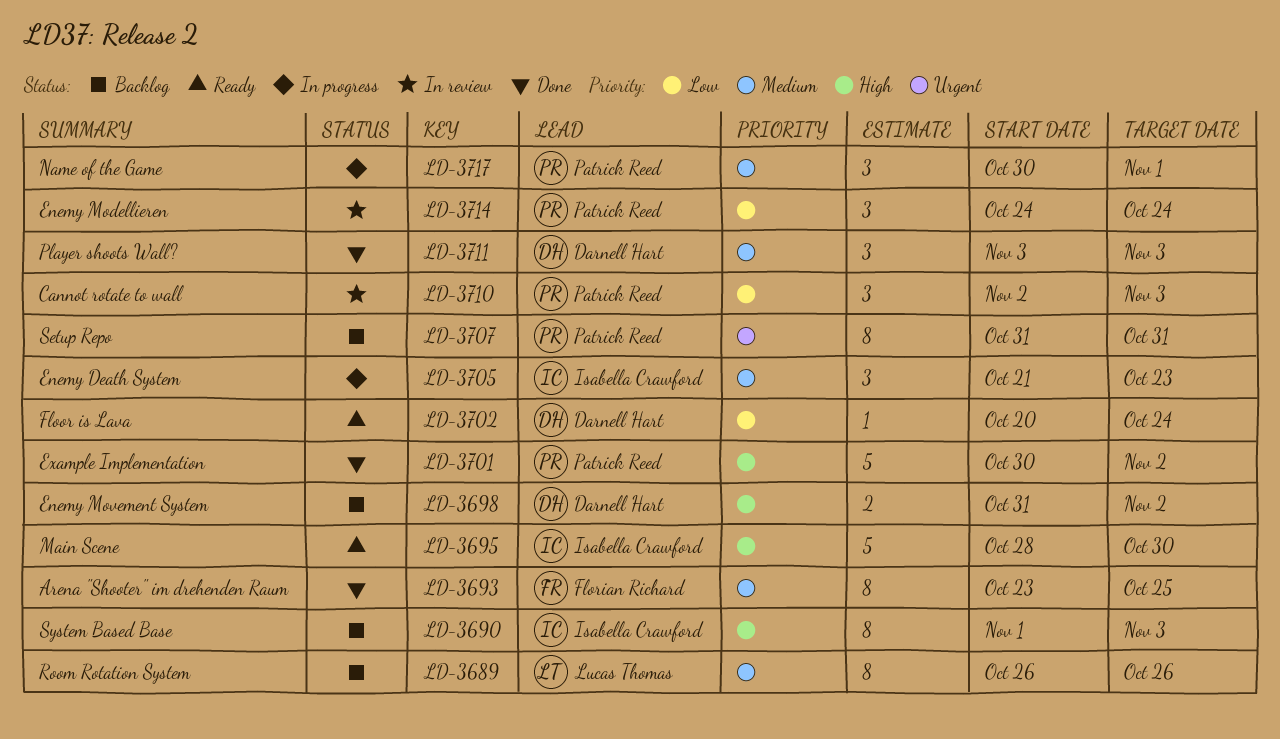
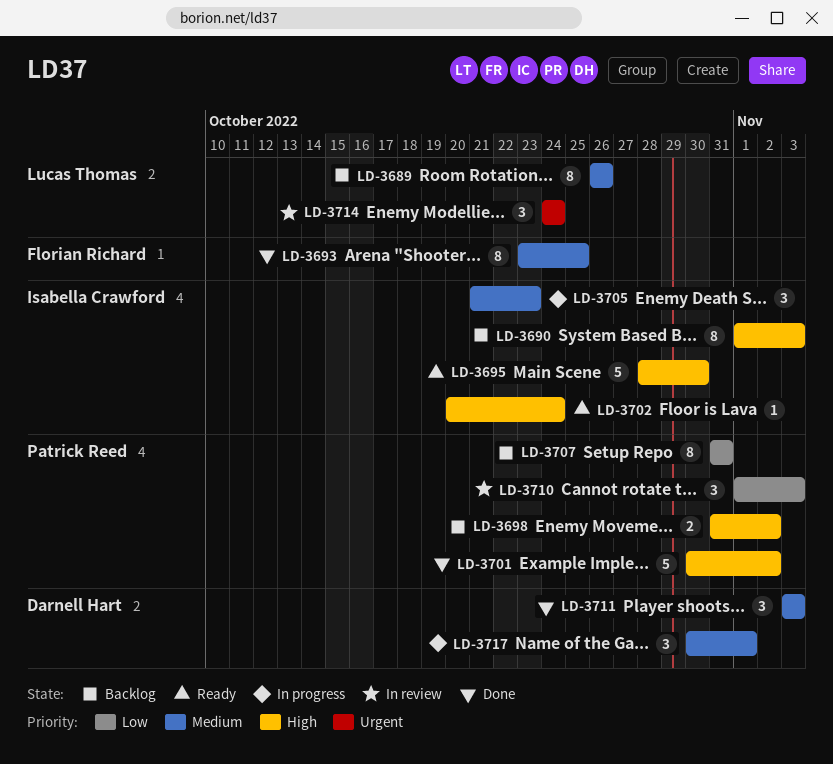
LD-3698, owner: Darnell Hart -> Patrick Reed
LD-3702, owner: Darnell Hart -> Isabella Crawford
LD-3702, priority: Low -> High
LD-3707, priority: Urgent -> Low
LD-3710, start: Nov 2 -> Nov 1
LD-3714, owner: Patrick Reed -> Lucas Thomas
LD-3714, priority: Low -> Urgent
LD-3717, owner: Patrick Reed -> Darnell Hart

